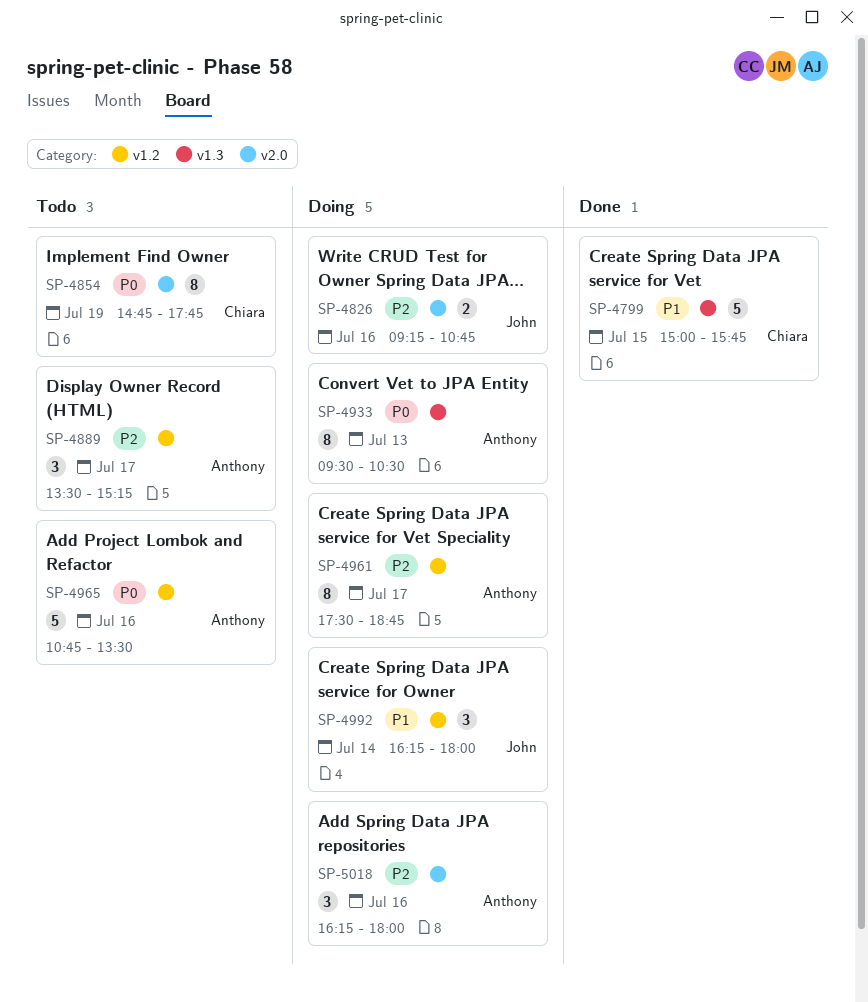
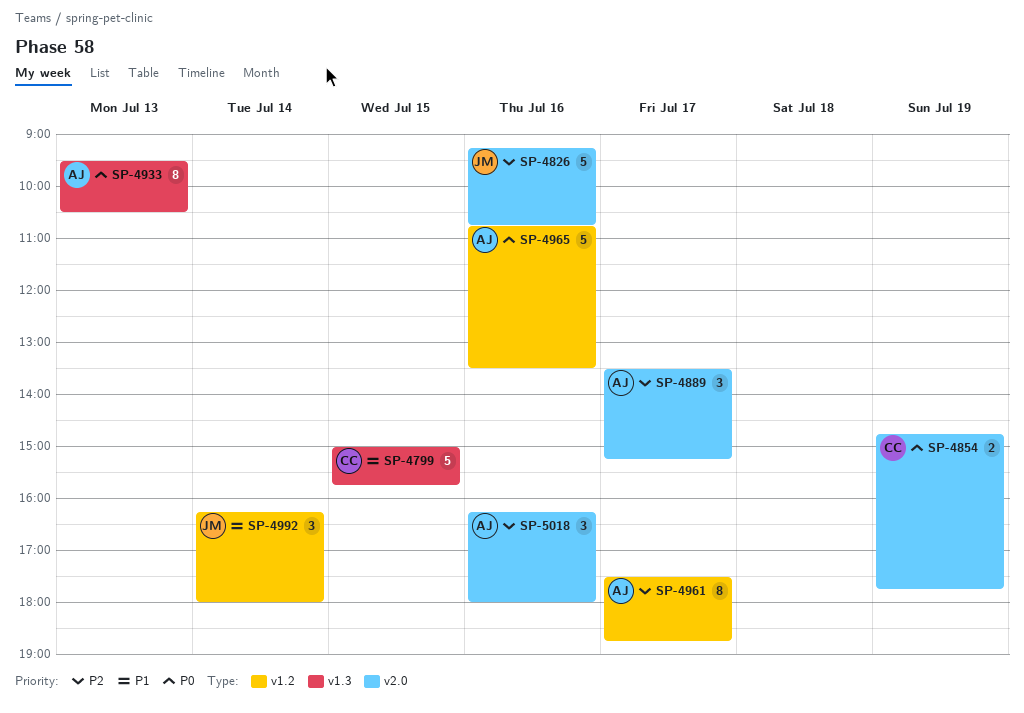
SP-4826, estimate: 2 -> 5
SP-4854, estimate: 8 -> 2
SP-4889, label: v1.2 -> v2.0

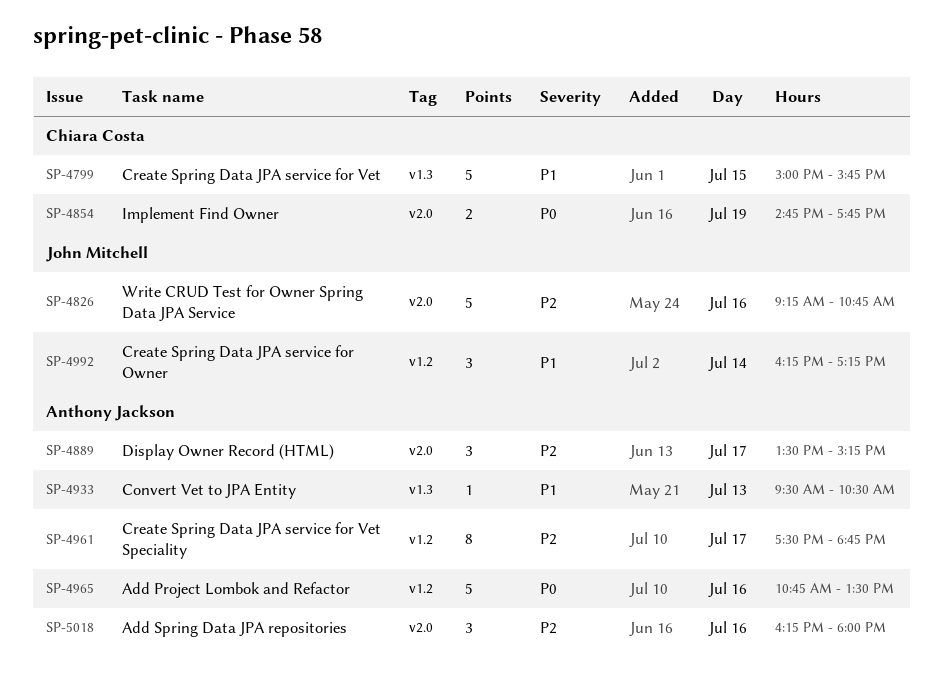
SP-4933, priority: P0 -> P1
SP-4933, estimate: 8 -> 1
SP-4992, ends: 18:00 -> 17:15

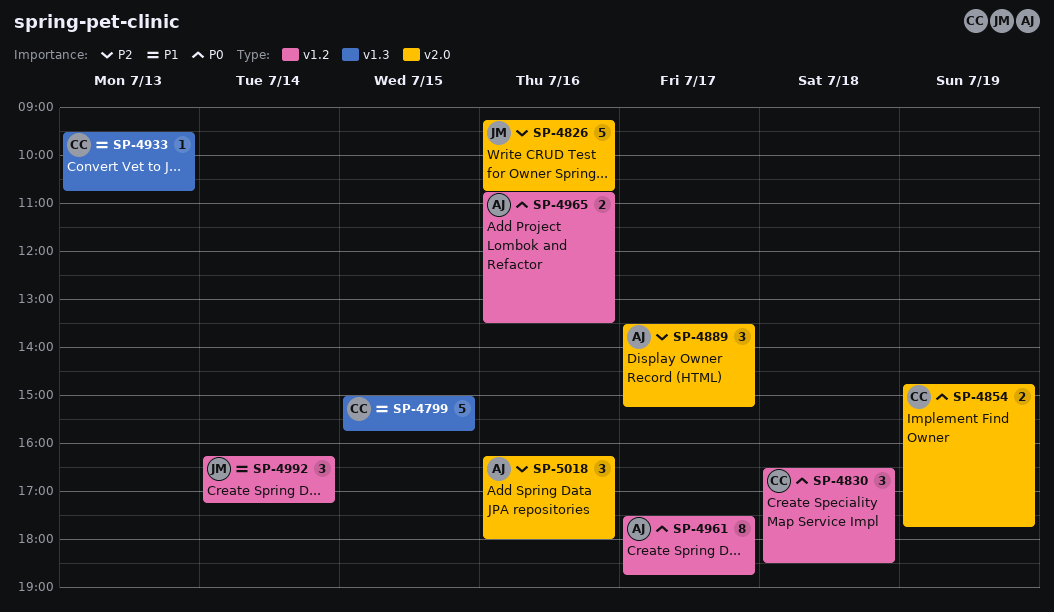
SP-4830: none -> present
SP-4933, owner: Anthony Jackson -> Chiara Costa
SP-4933, ends: 10:30 -> 10:45
SP-4961, priority: P2 -> P0
SP-4965, estimate: 5 -> 2

